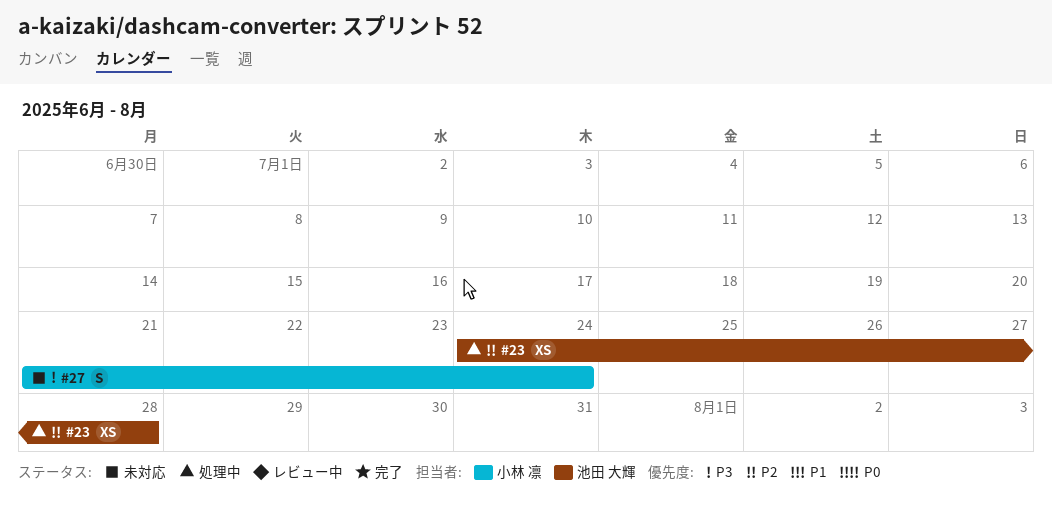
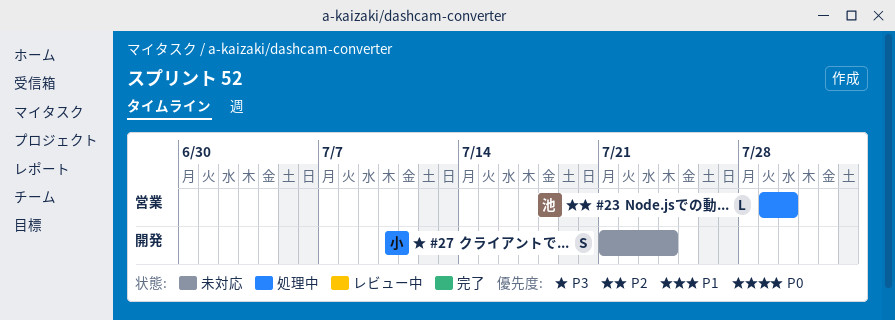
#23, estimate: XS -> L
#23, start: Jul 24 -> Jul 29
#23, due: Jul 28 -> Jul 30

